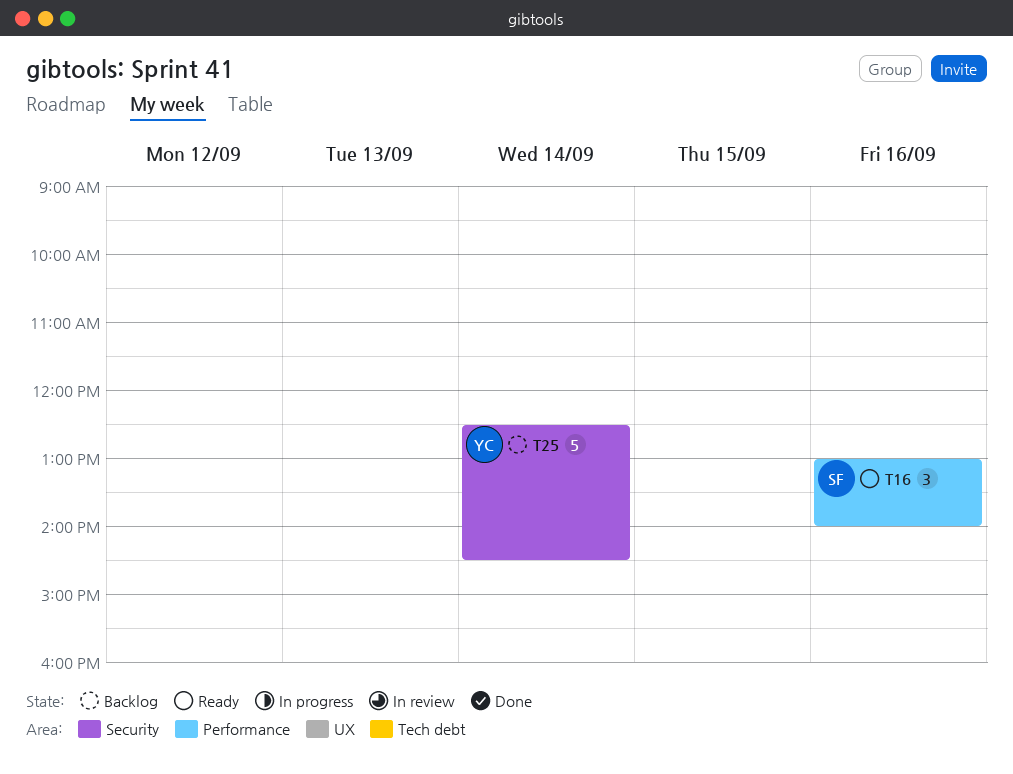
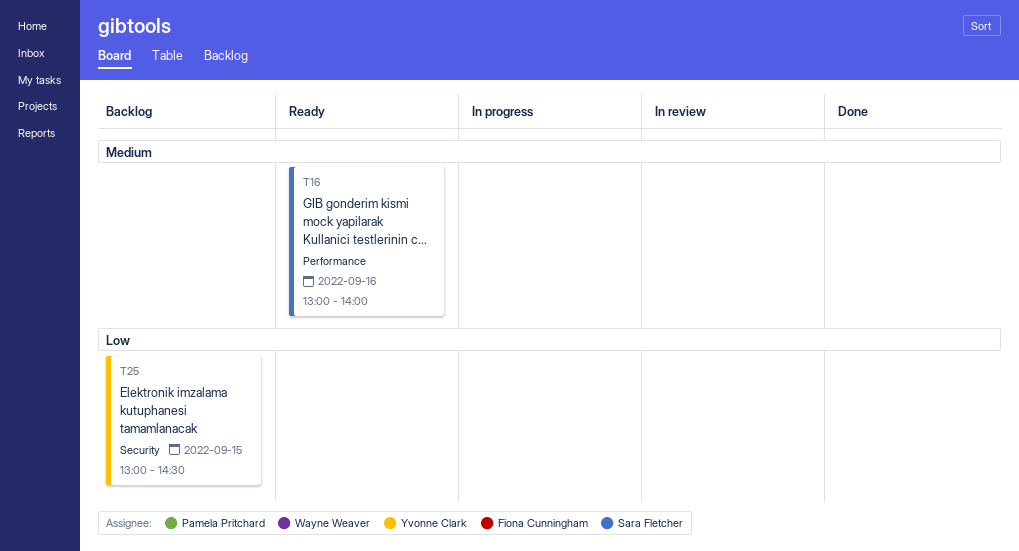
T25, day: Sep 14 -> Sep 15
T25, begins: 12:30 -> 13:00

